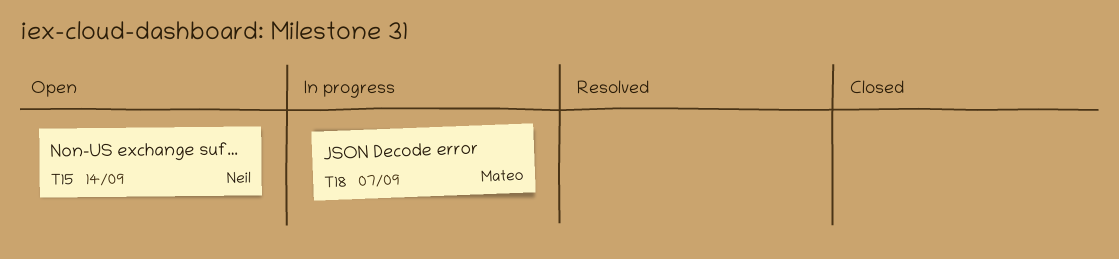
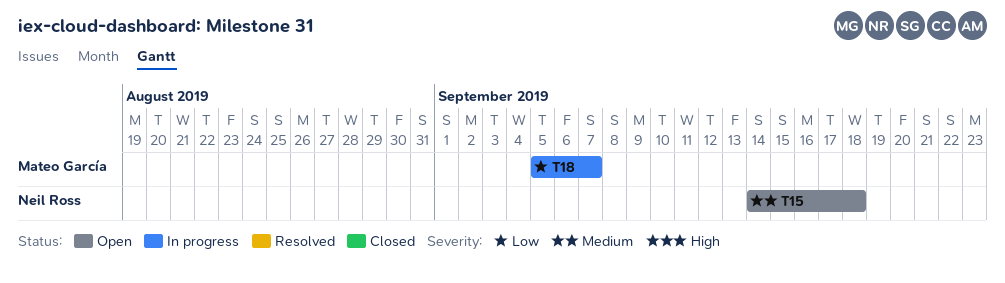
T15, due: Sep 14 -> Sep 18

